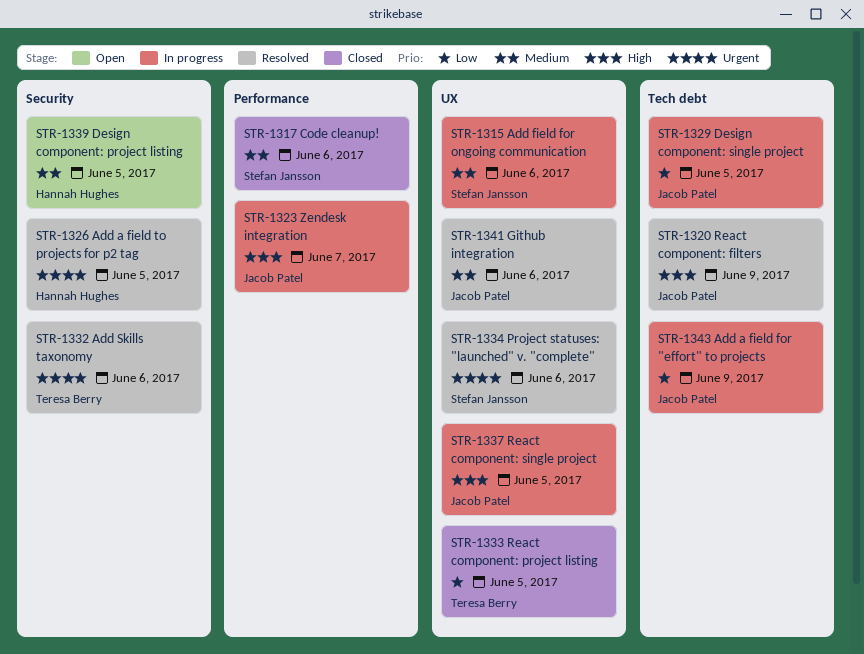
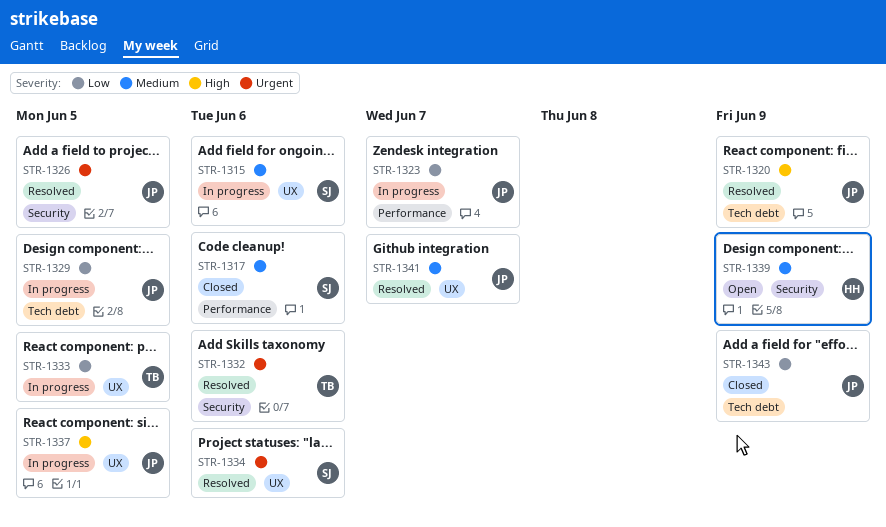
STR-1323, priority: High -> Low
STR-1326, owner: Hannah Hughes -> Jacob Patel
STR-1333, status: Closed -> In progress
STR-1339, due: Jun 5 -> Jun 9
STR-1341, due: Jun 6 -> Jun 7
STR-1343, status: In progress -> Closed

